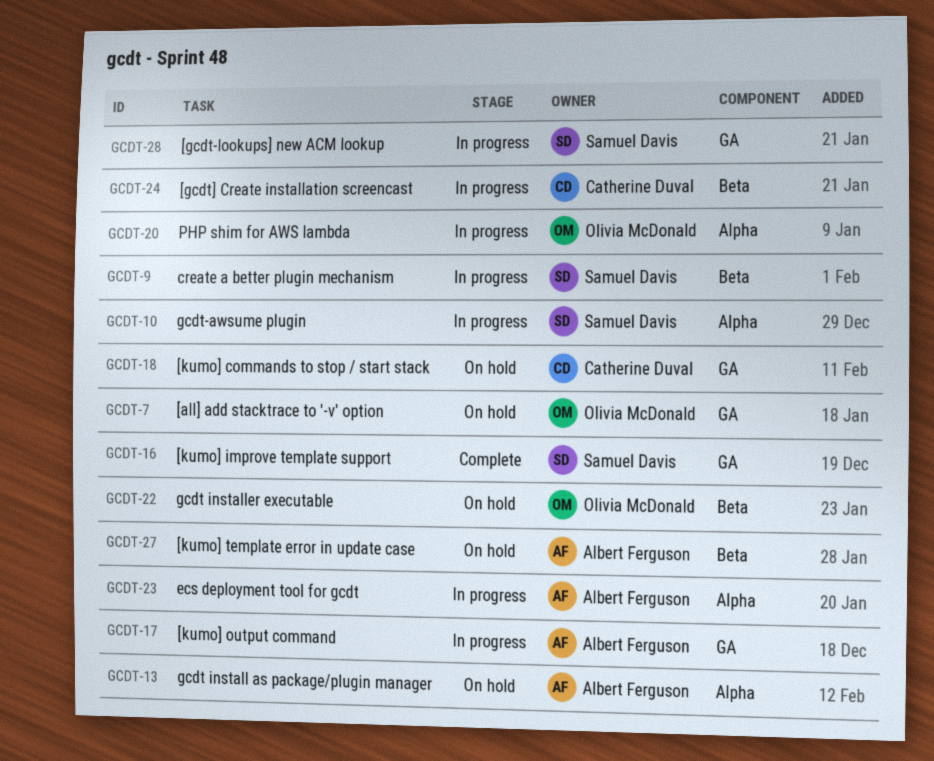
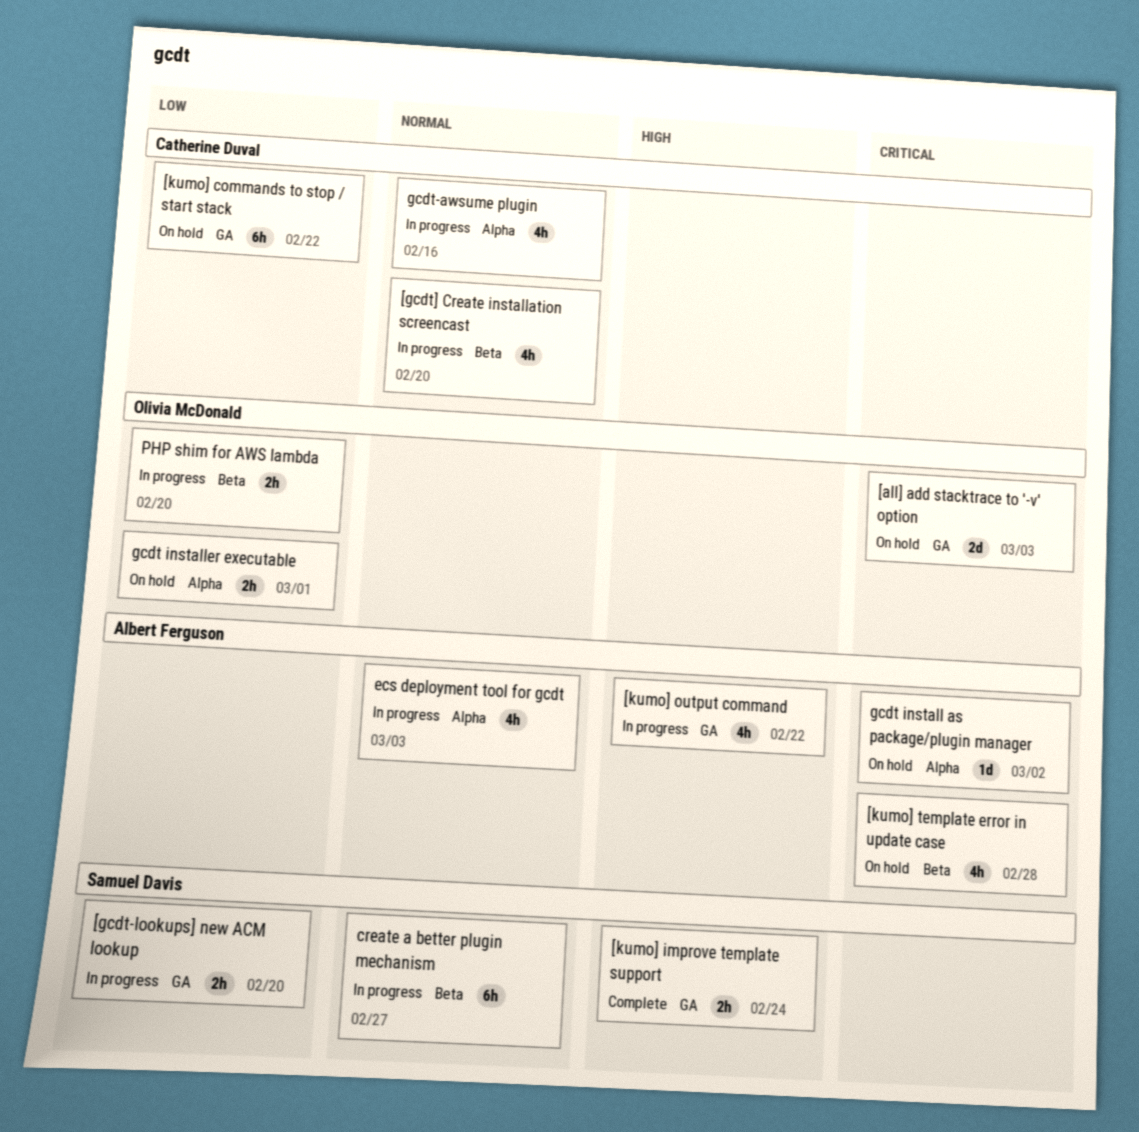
gcdt installer executable, label: Beta -> Alpha
gcdt-awsume plugin, owner: Samuel Davis -> Catherine Duval
PHP shim for AWS lambda, label: Alpha -> Beta

